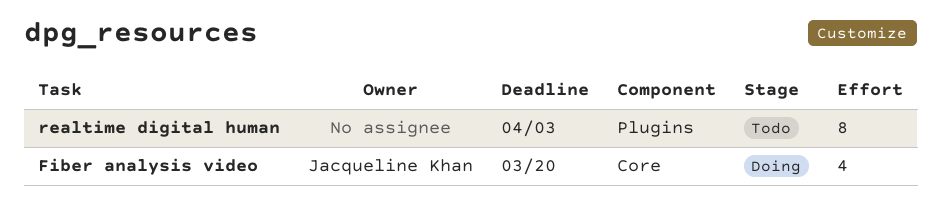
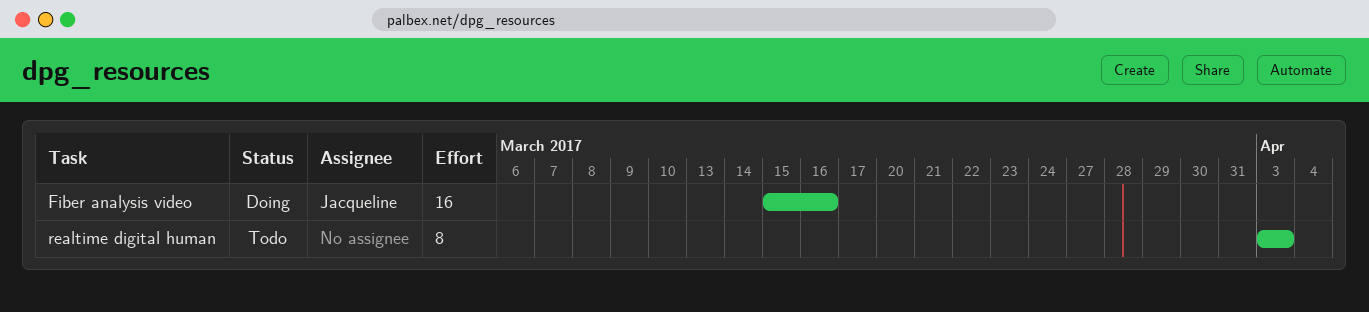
Fiber analysis video, estimate: 4 -> 16
Fiber analysis video, due: Mar 20 -> Mar 16

